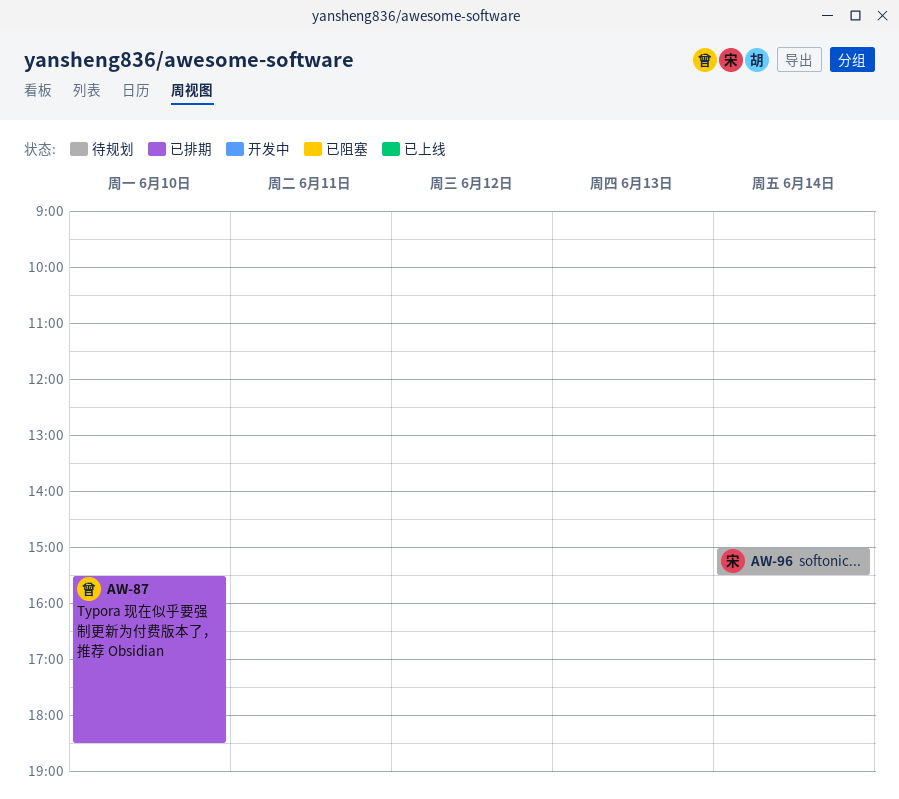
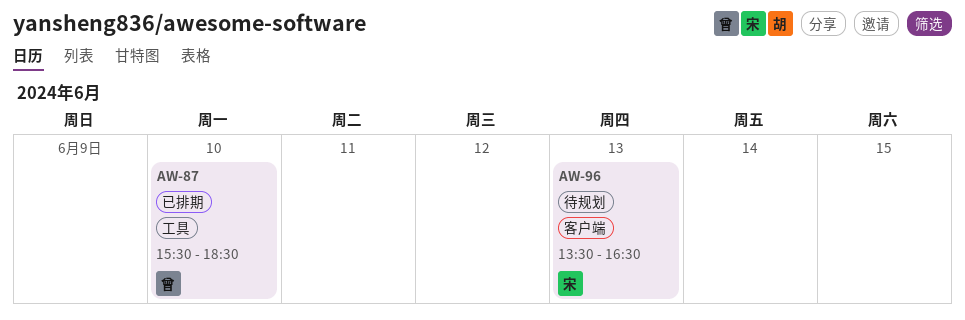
AW-96, day: Jun 14 -> Jun 13
AW-96, begins: 15:00 -> 13:30
AW-96, ends: 15:30 -> 16:30

